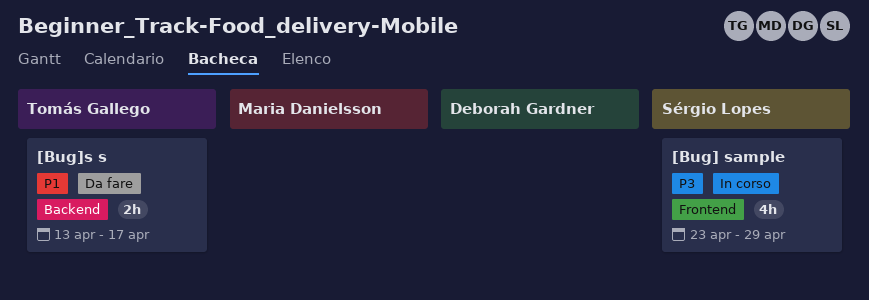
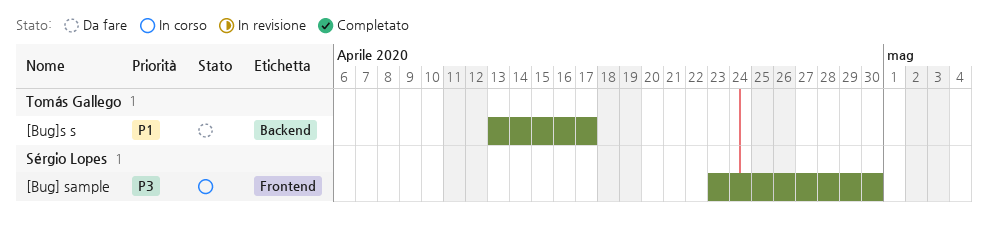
[Bug] sample, due: Apr 29 -> Apr 30

